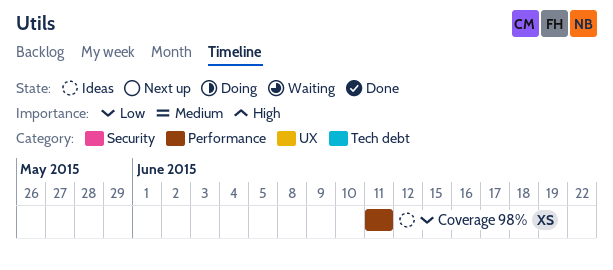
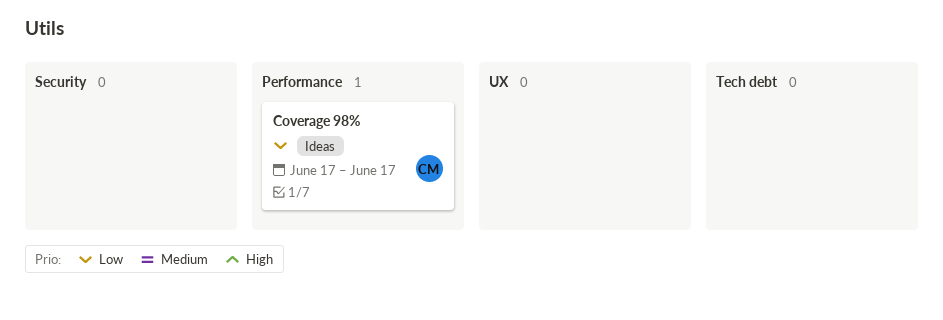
Coverage 98%, start: Jun 11 -> Jun 17
Coverage 98%, due: Jun 11 -> Jun 17

